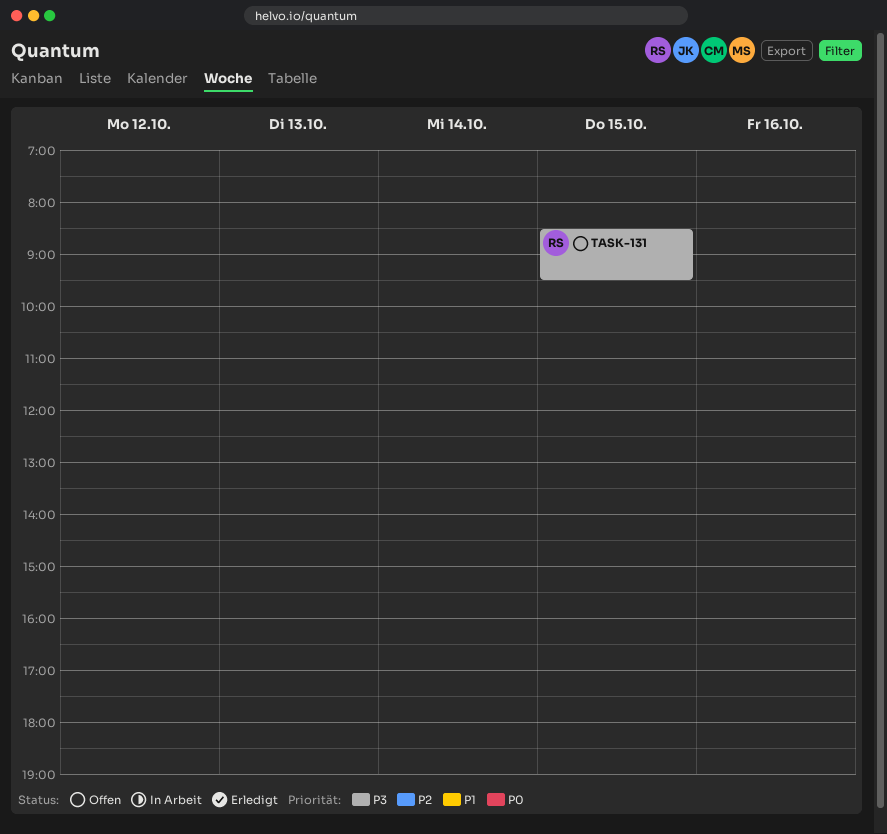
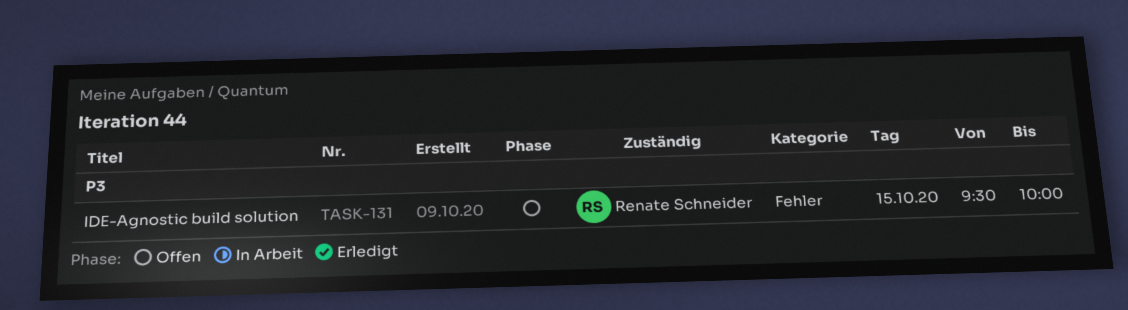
TASK-131, begins: 08:30 -> 09:30
TASK-131, ends: 09:30 -> 10:00

